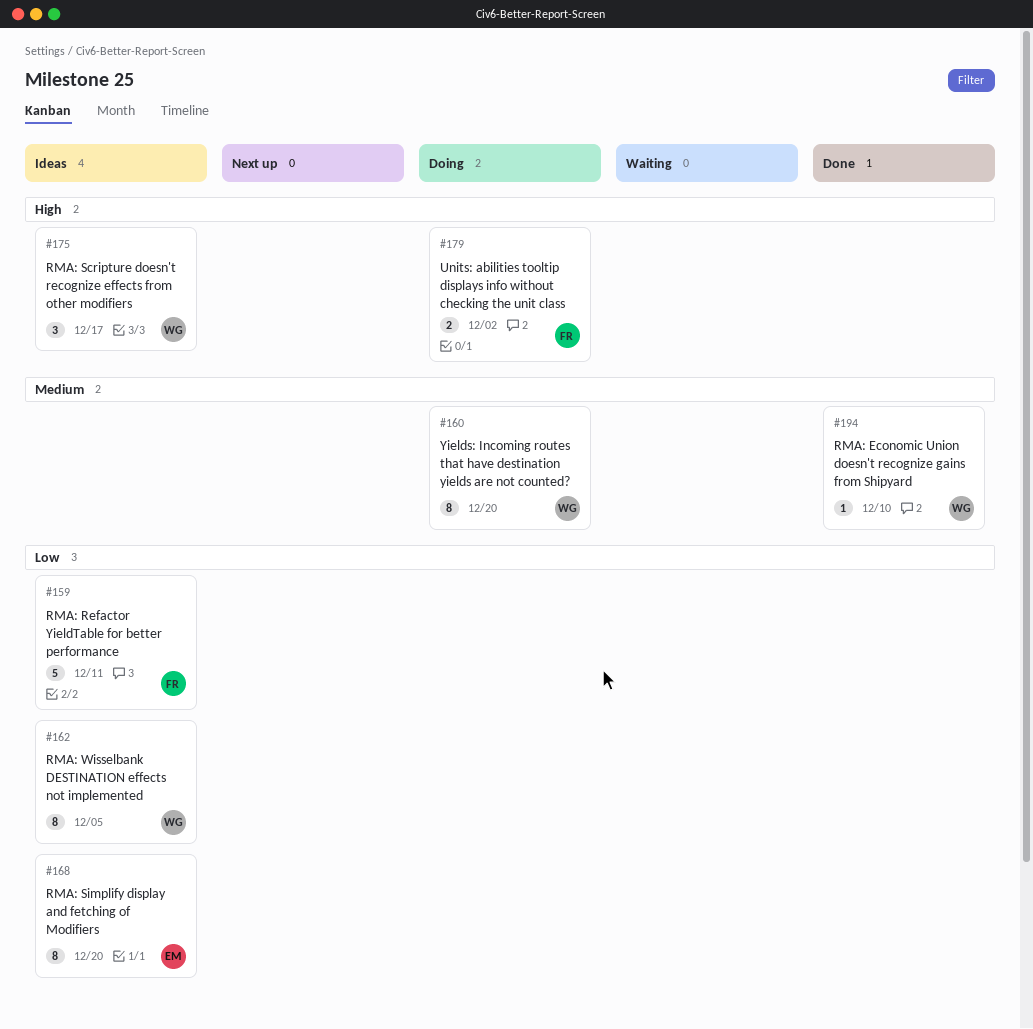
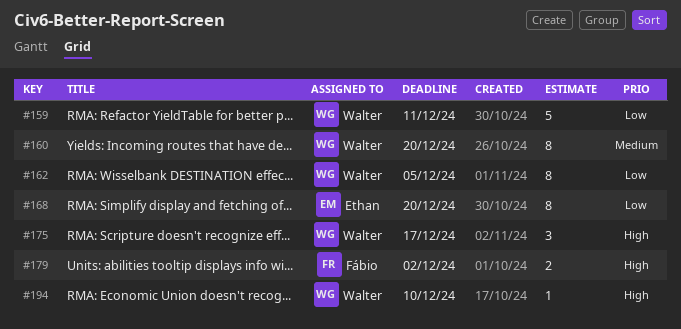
#159, owner: Fábio -> Walter
#194, priority: Medium -> High

